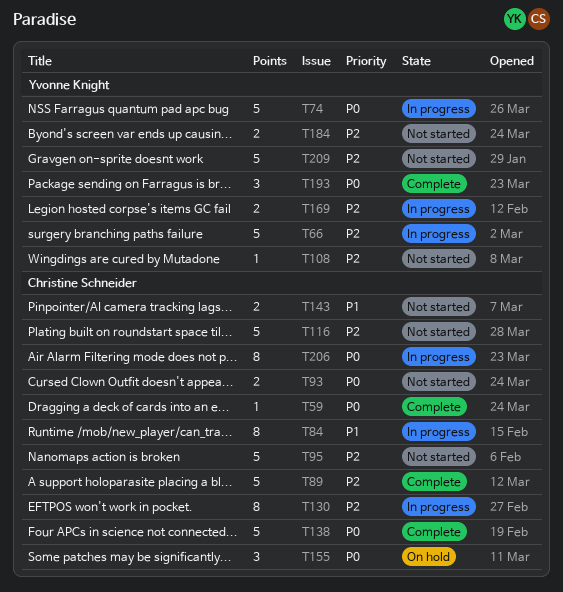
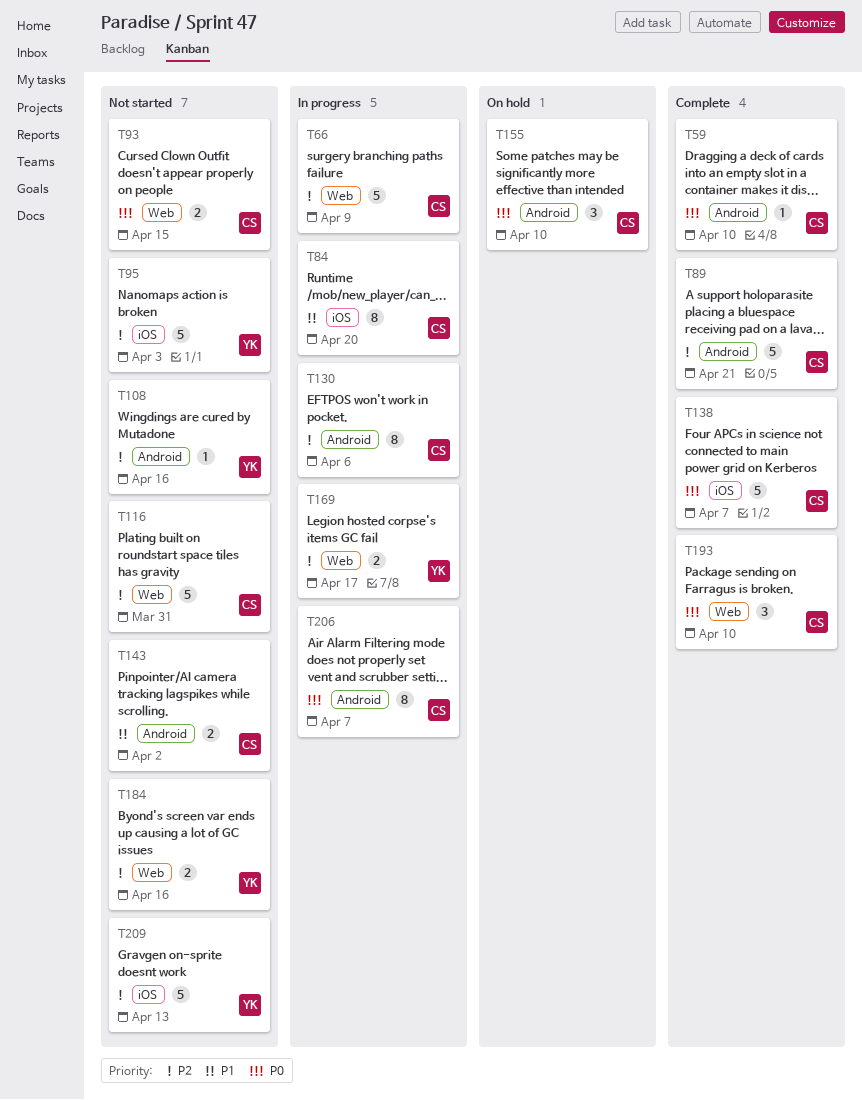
T66, owner: Yvonne Knight -> Christine Schneider
T74: present -> none
T95, owner: Christine Schneider -> Yvonne Knight
T193, owner: Yvonne Knight -> Christine Schneider

